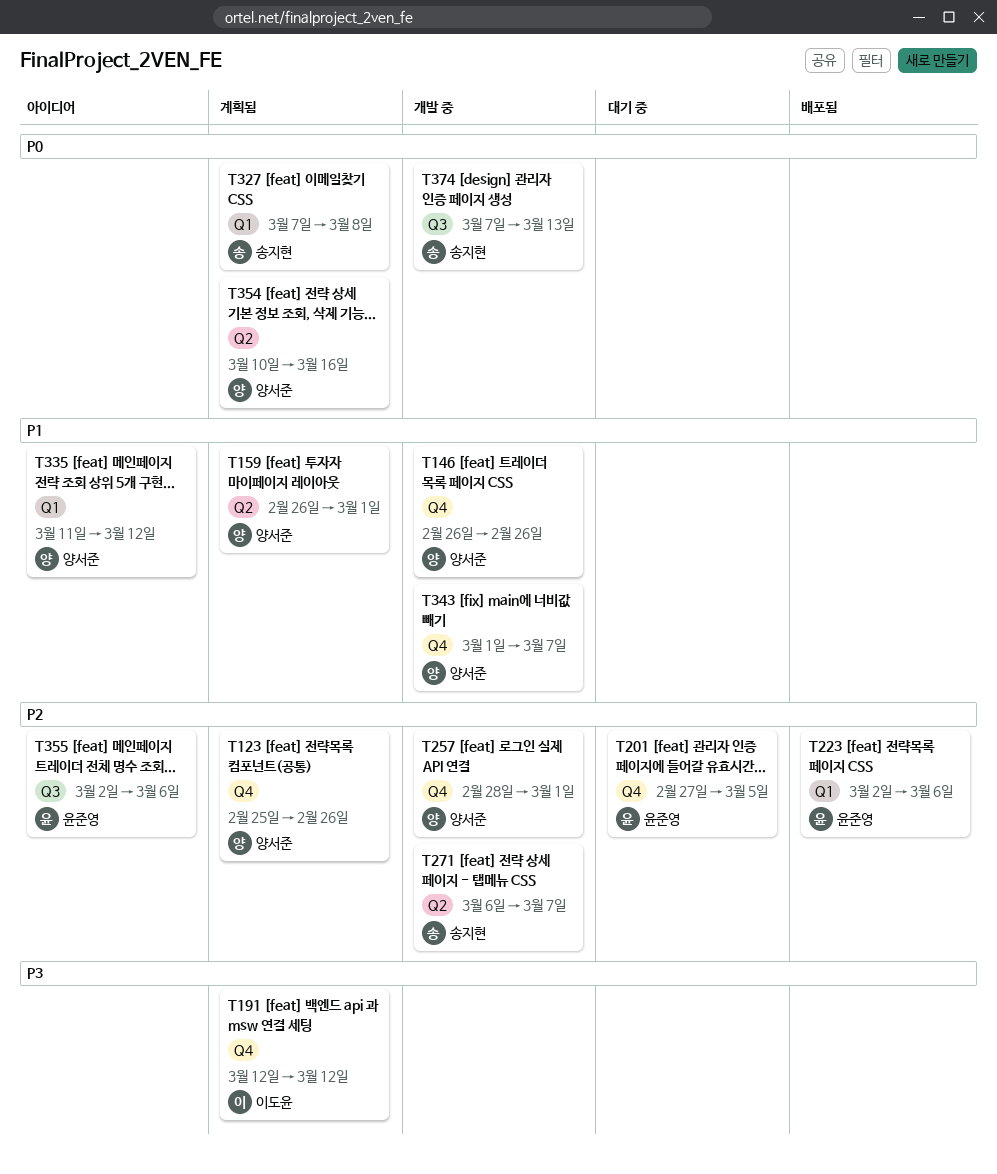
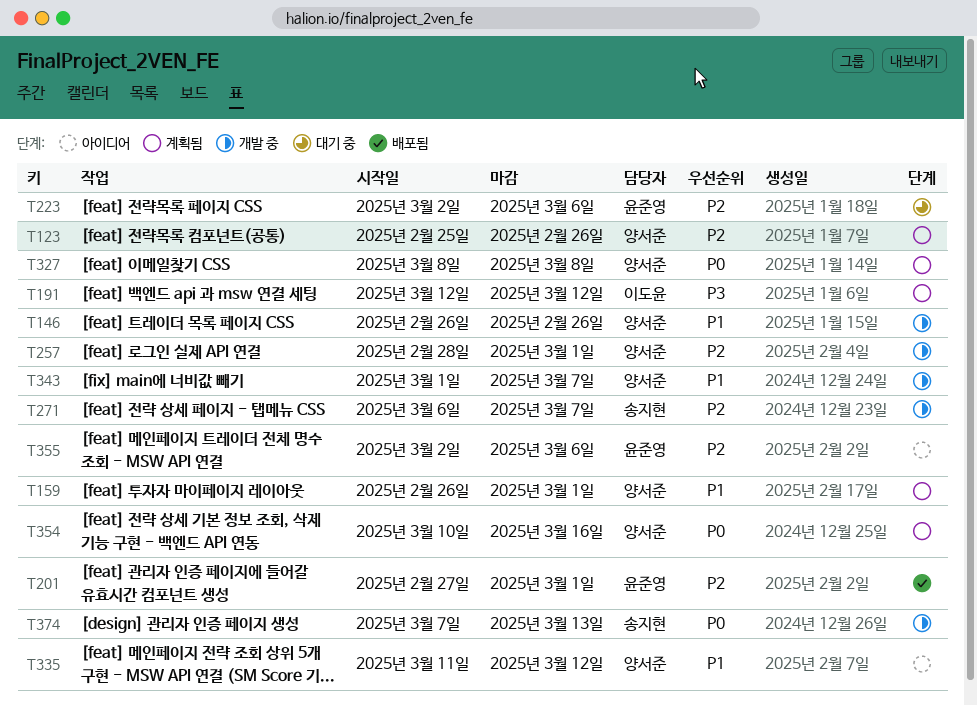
T201, status: 대기 중 -> 배포됨
T201, due: Mar 5 -> Mar 1
T223, status: 배포됨 -> 대기 중
T327, owner: 송지현 -> 양서준
T327, start: Mar 7 -> Mar 8

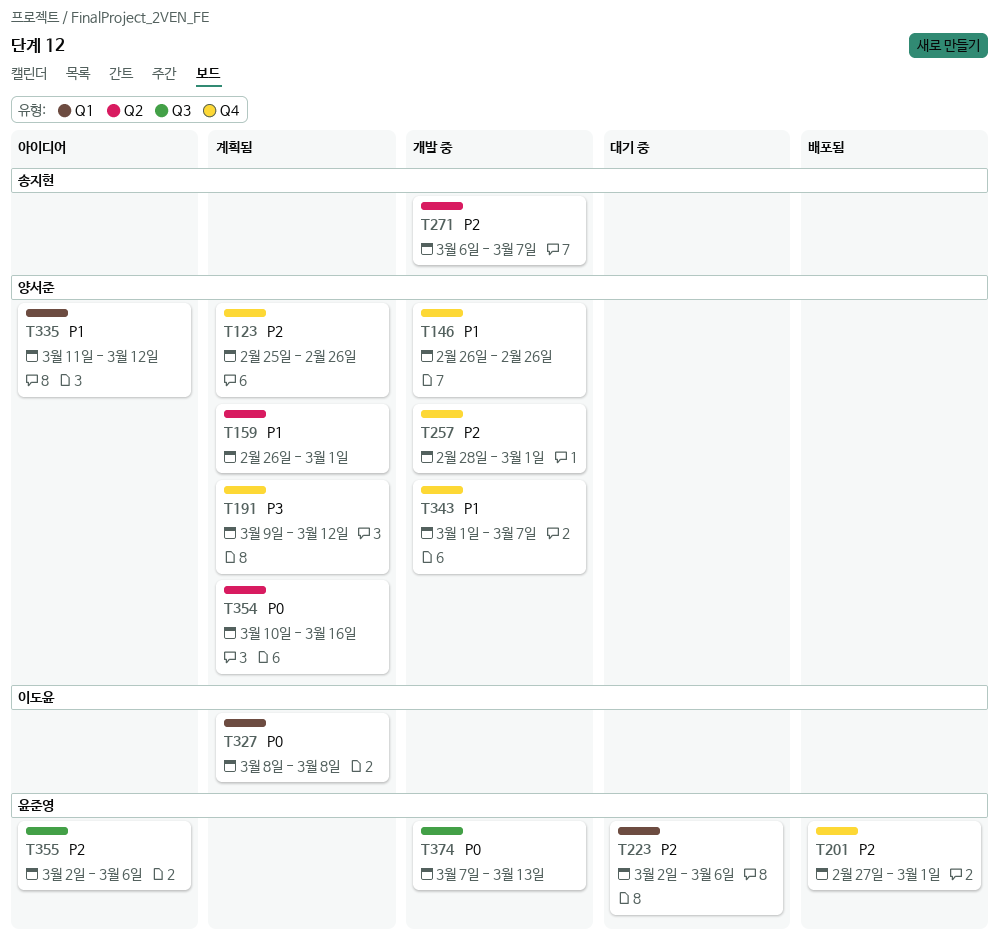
T191, owner: 이도윤 -> 양서준
T191, start: Mar 12 -> Mar 9
T327, owner: 양서준 -> 이도윤
T374, owner: 송지현 -> 윤준영

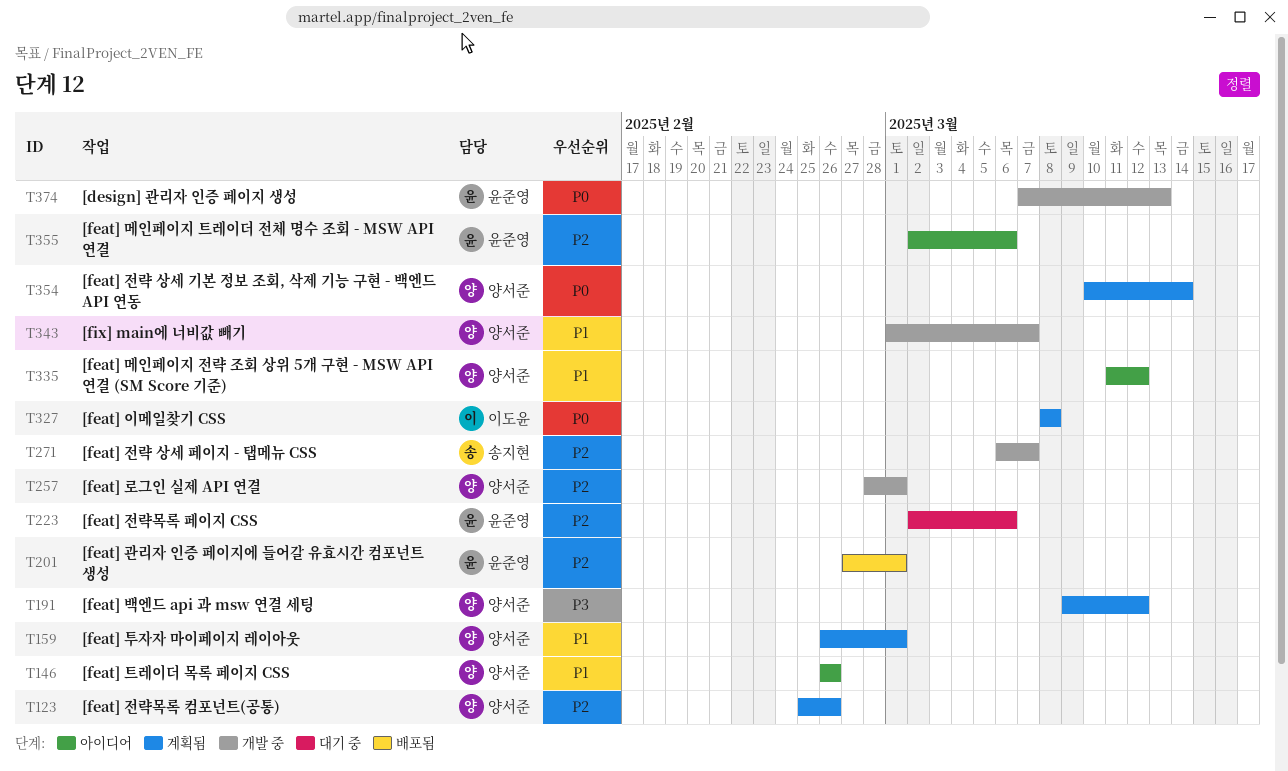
T146, status: 개발 중 -> 아이디어
T354, due: Mar 16 -> Mar 14

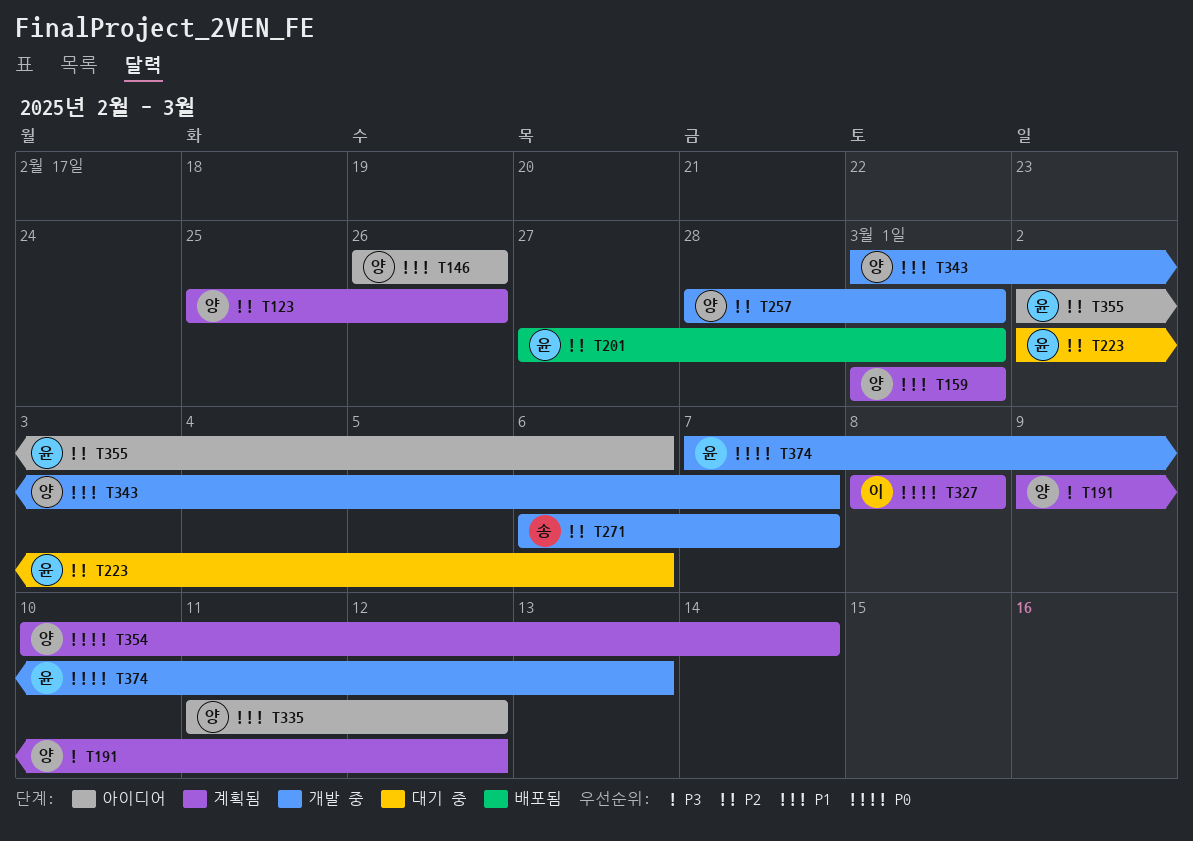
T159, start: Feb 26 -> Mar 1

